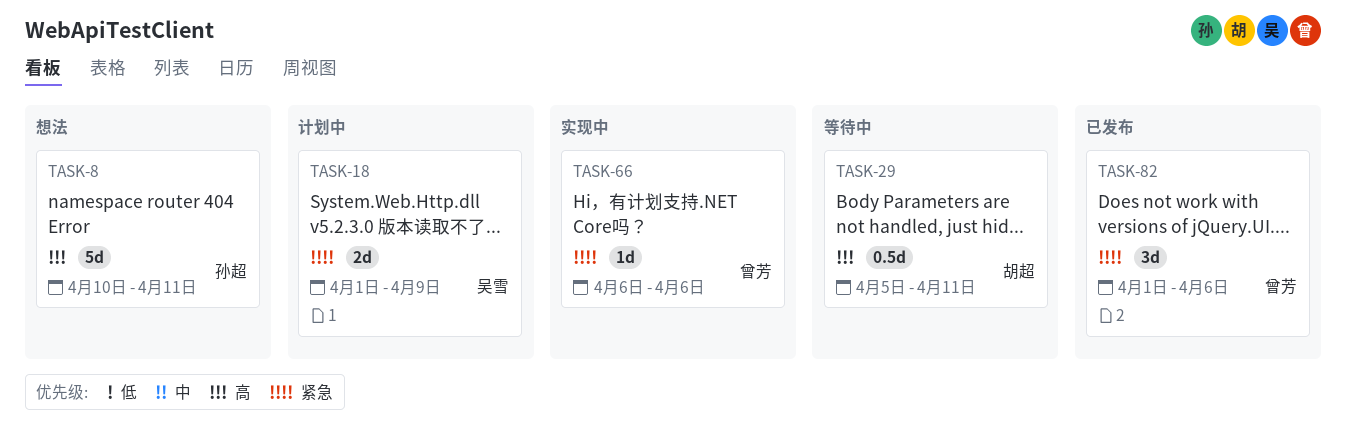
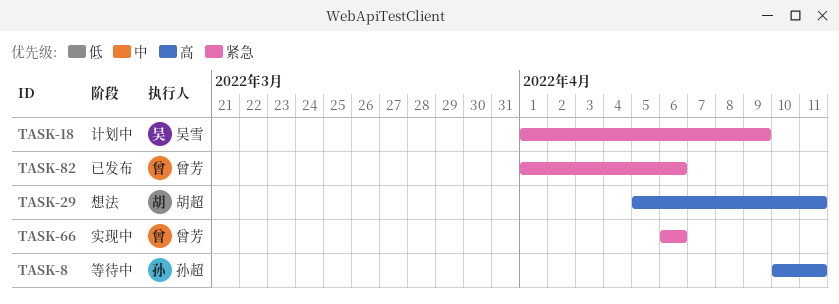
TASK-8, status: 想法 -> 等待中
TASK-29, status: 等待中 -> 想法

